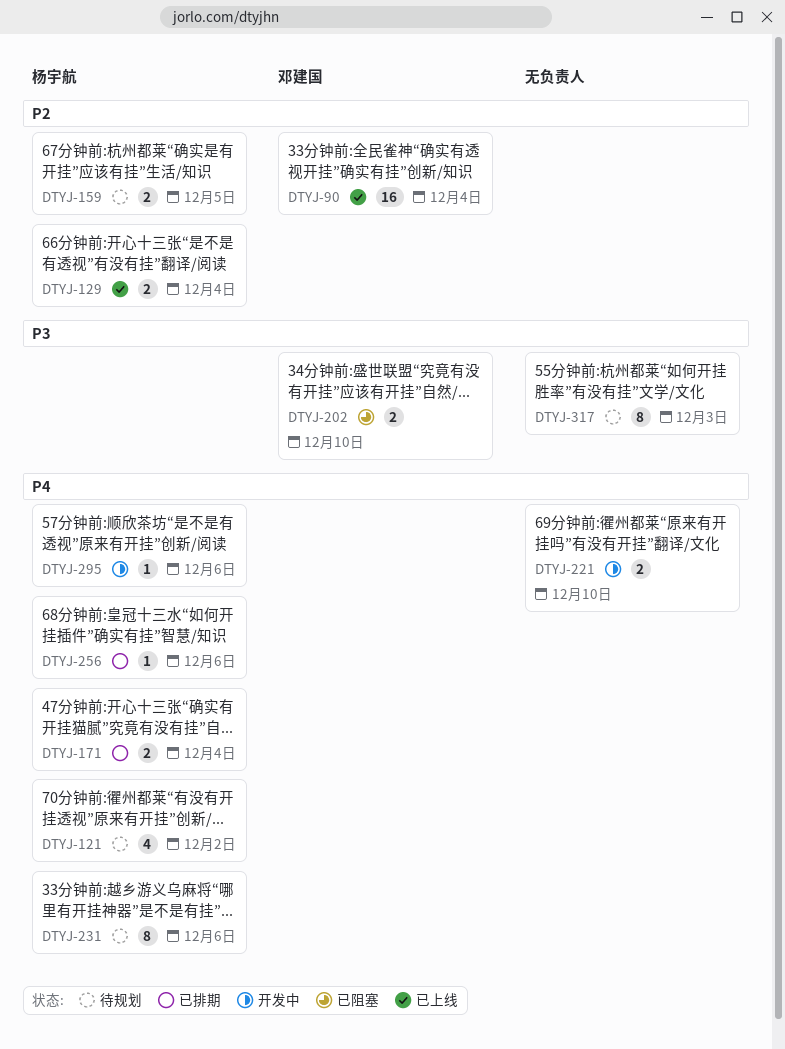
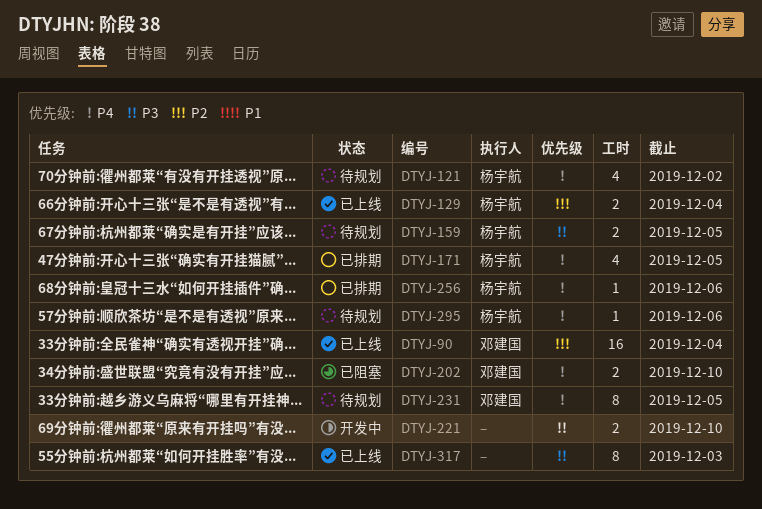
DTYJ-159, priority: P2 -> P3
DTYJ-171, estimate: 2 -> 4
DTYJ-171, due: Dec 4 -> Dec 5
DTYJ-202, priority: P3 -> P4
DTYJ-221, priority: P4 -> P3
DTYJ-231, owner: 杨宇航 -> 邓建国
DTYJ-231, due: Dec 6 -> Dec 5
DTYJ-295, status: 开发中 -> 待规划
DTYJ-317, status: 待规划 -> 已上线

